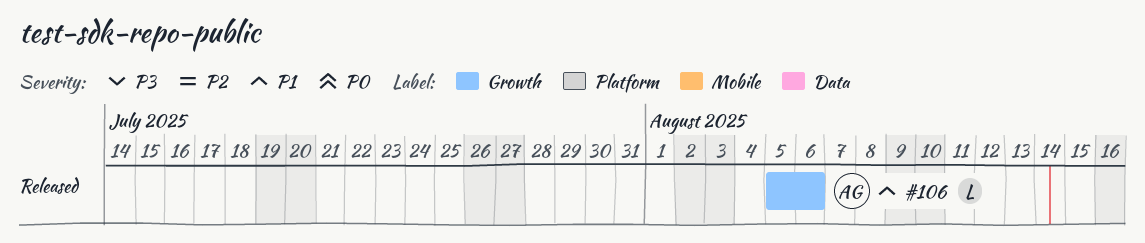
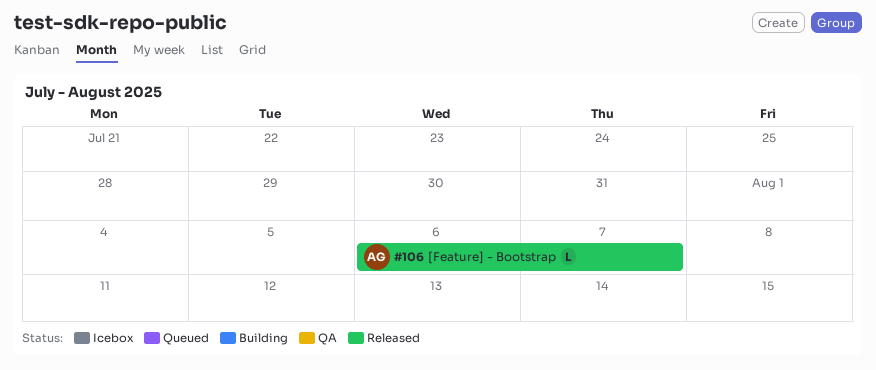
#106, start: Aug 5 -> Aug 6
#106, due: Aug 6 -> Aug 7

